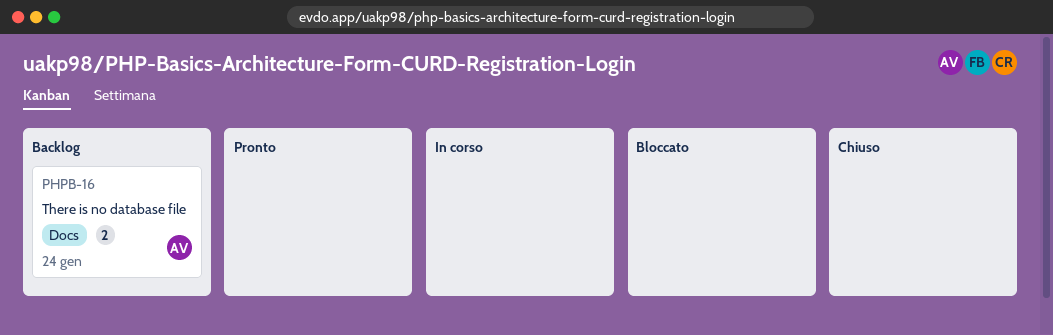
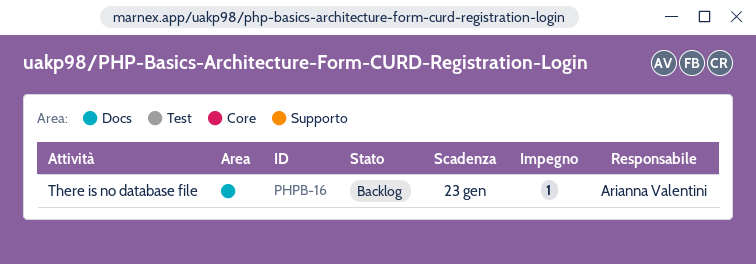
PHPB-16, estimate: 2 -> 1
PHPB-16, due: Jan 24 -> Jan 23

